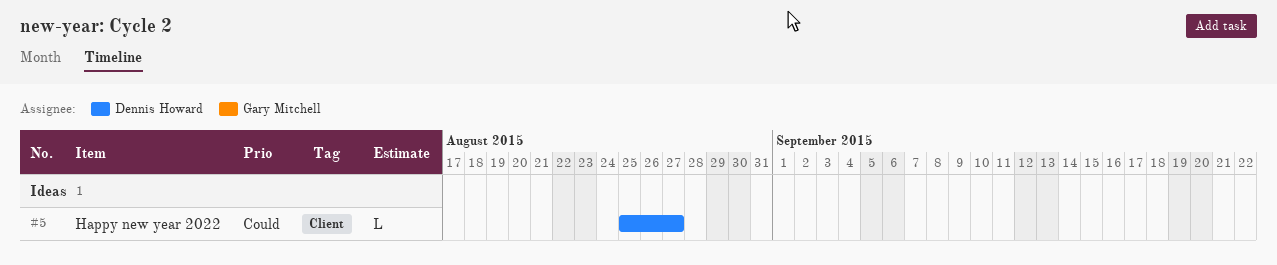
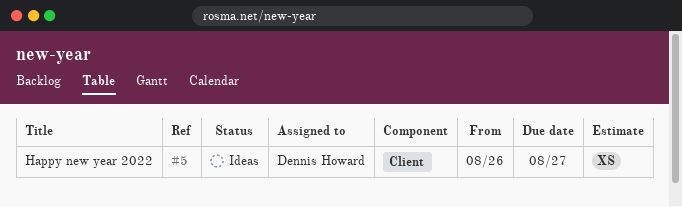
#5, estimate: L -> XS
#5, start: Aug 25 -> Aug 26

